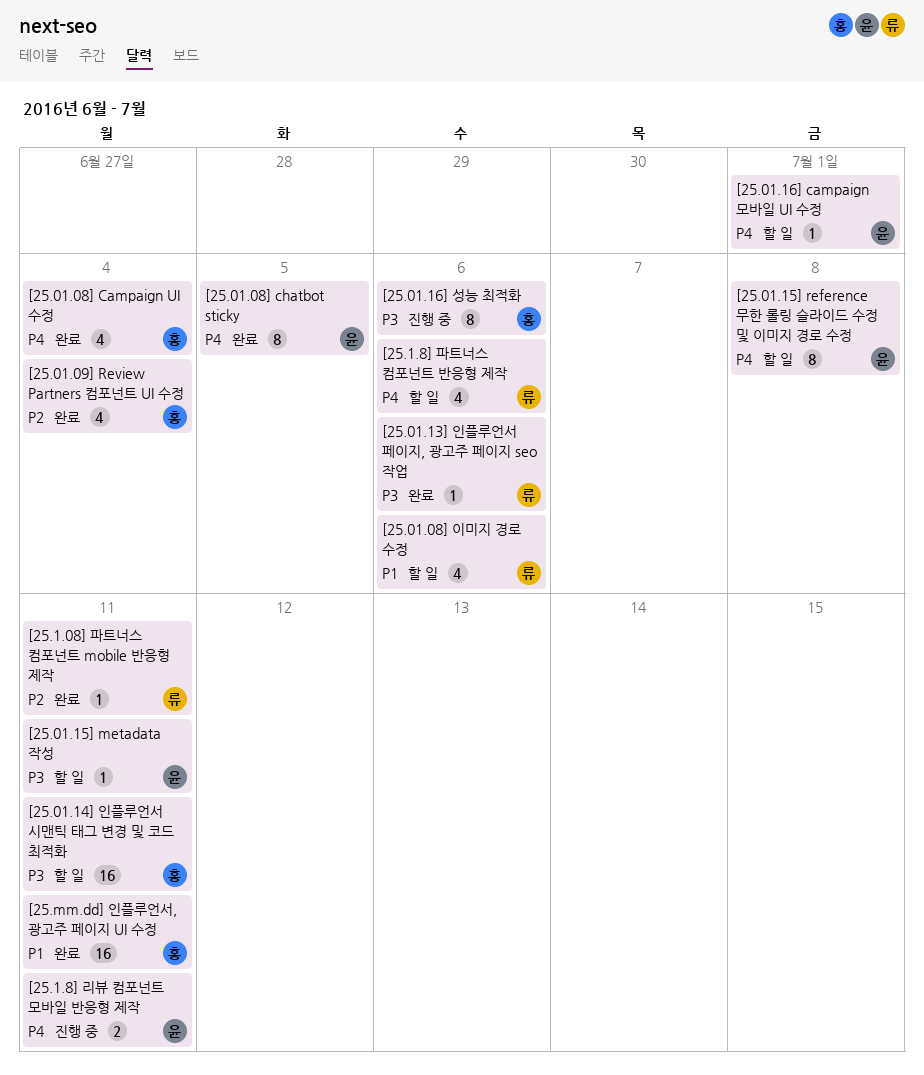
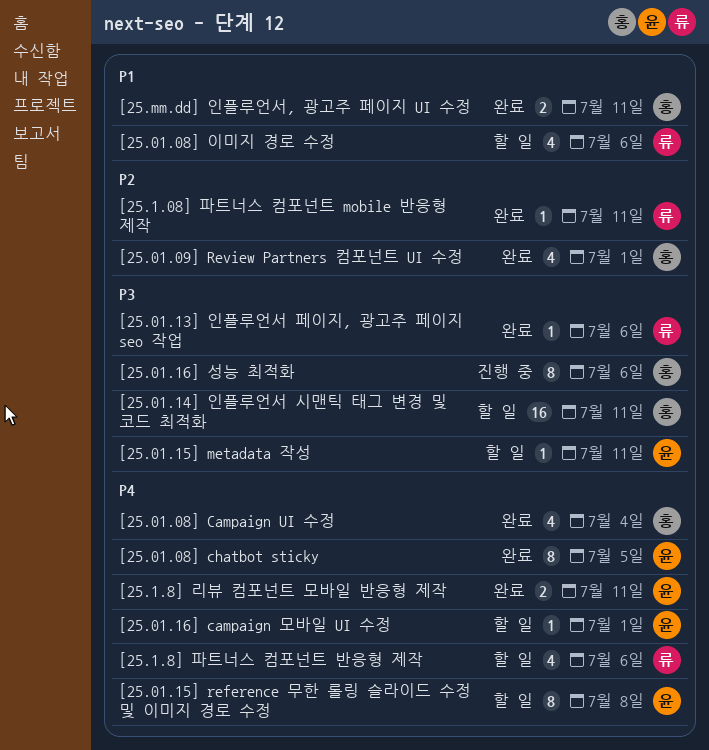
[25.01.09] Review Partners 컴포넌트 UI 수정, due: Jul 4 -> Jul 1
[25.1.8] 리뷰 컴포넌트 모바일 반응형 제작, status: 진행 중 -> 완료
[25.mm.dd] 인플루언서, 광고주 페이지 UI 수정, estimate: 16 -> 2

